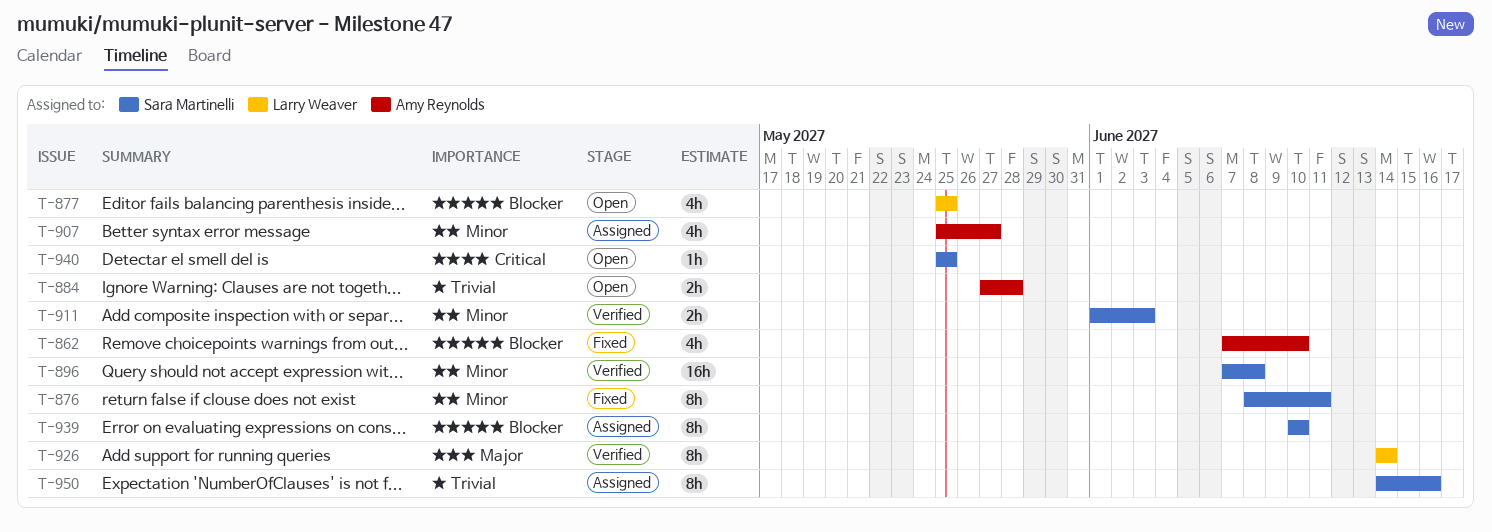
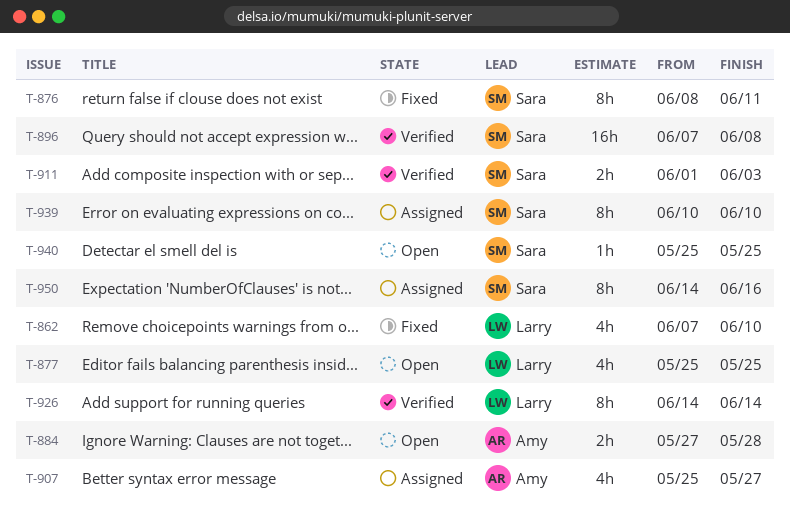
T-862, owner: Amy Reynolds -> Larry Weaver

